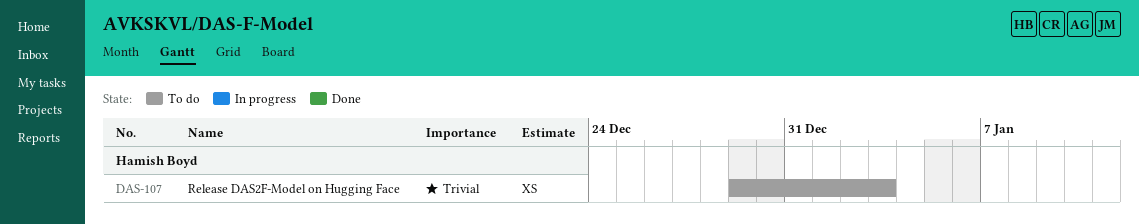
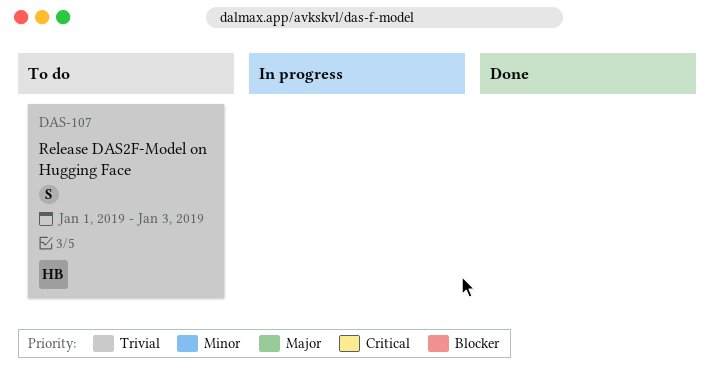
DAS-107, estimate: XS -> S
DAS-107, start: Dec 29 -> Jan 1

